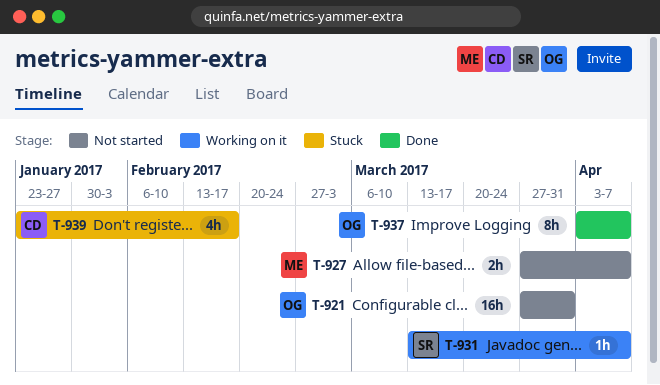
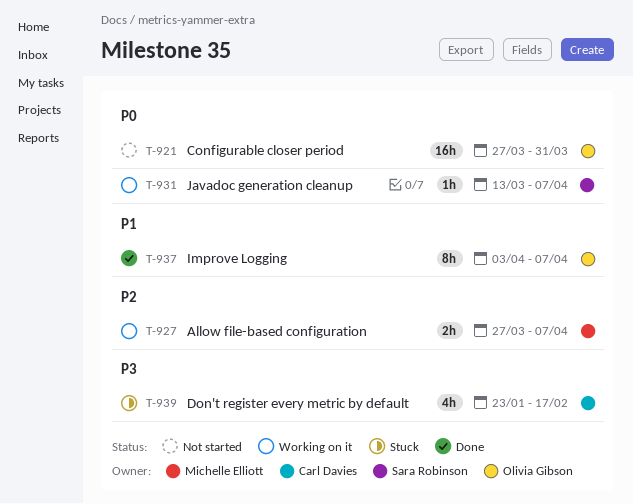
T-927, status: Not started -> Working on it

